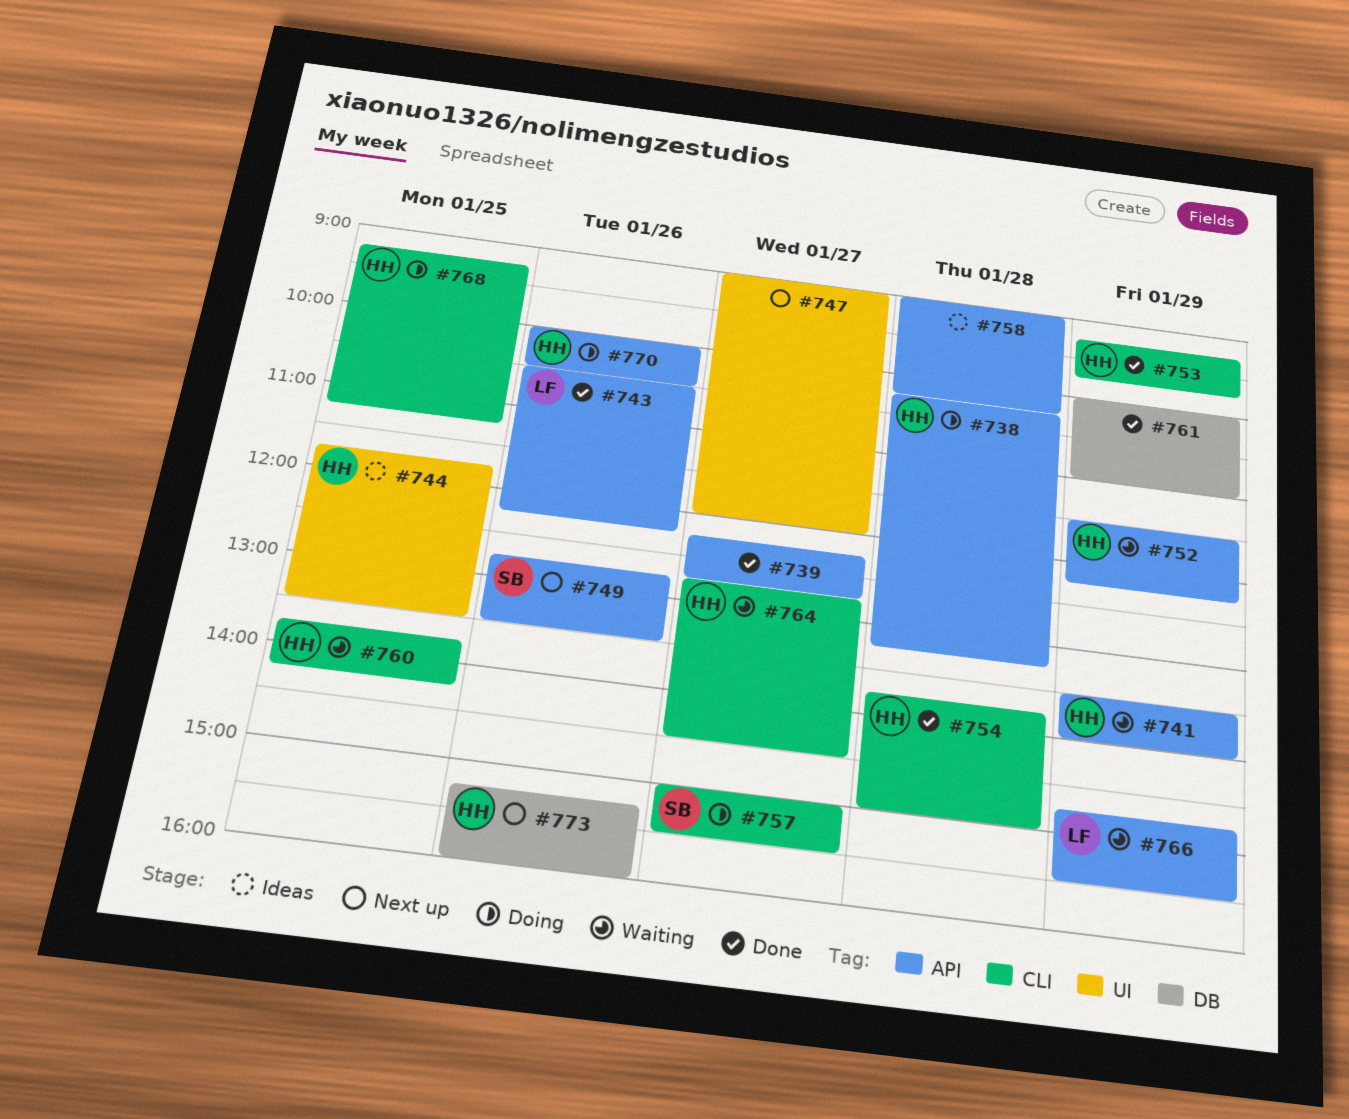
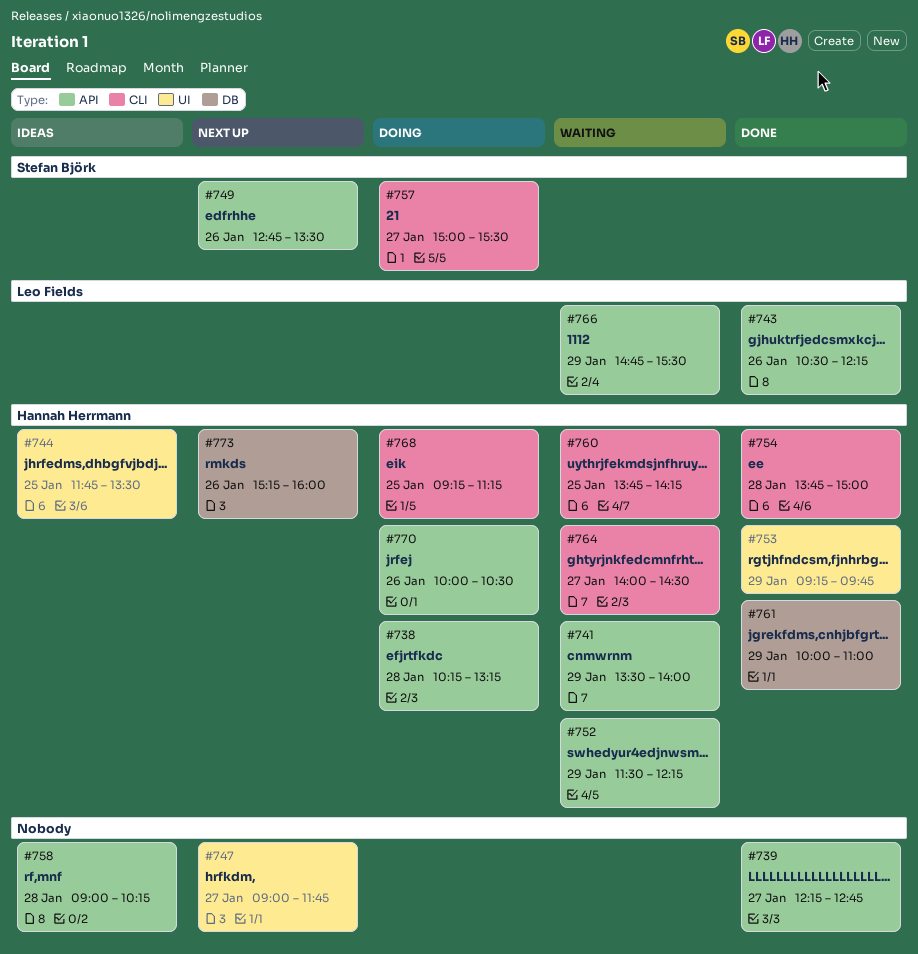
#747, ends: 12:00 -> 11:45
#753, label: CLI -> UI
#761, owner: none -> Hannah Herrmann
#764, begins: 12:45 -> 14:00

